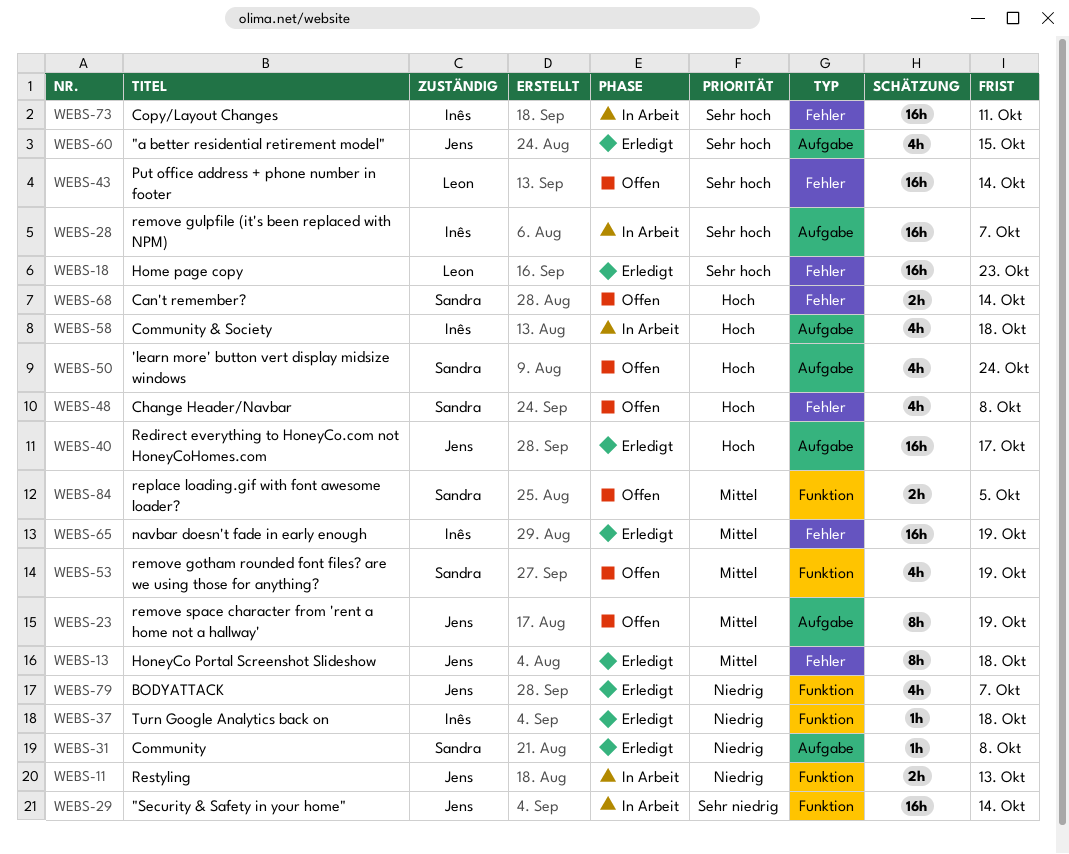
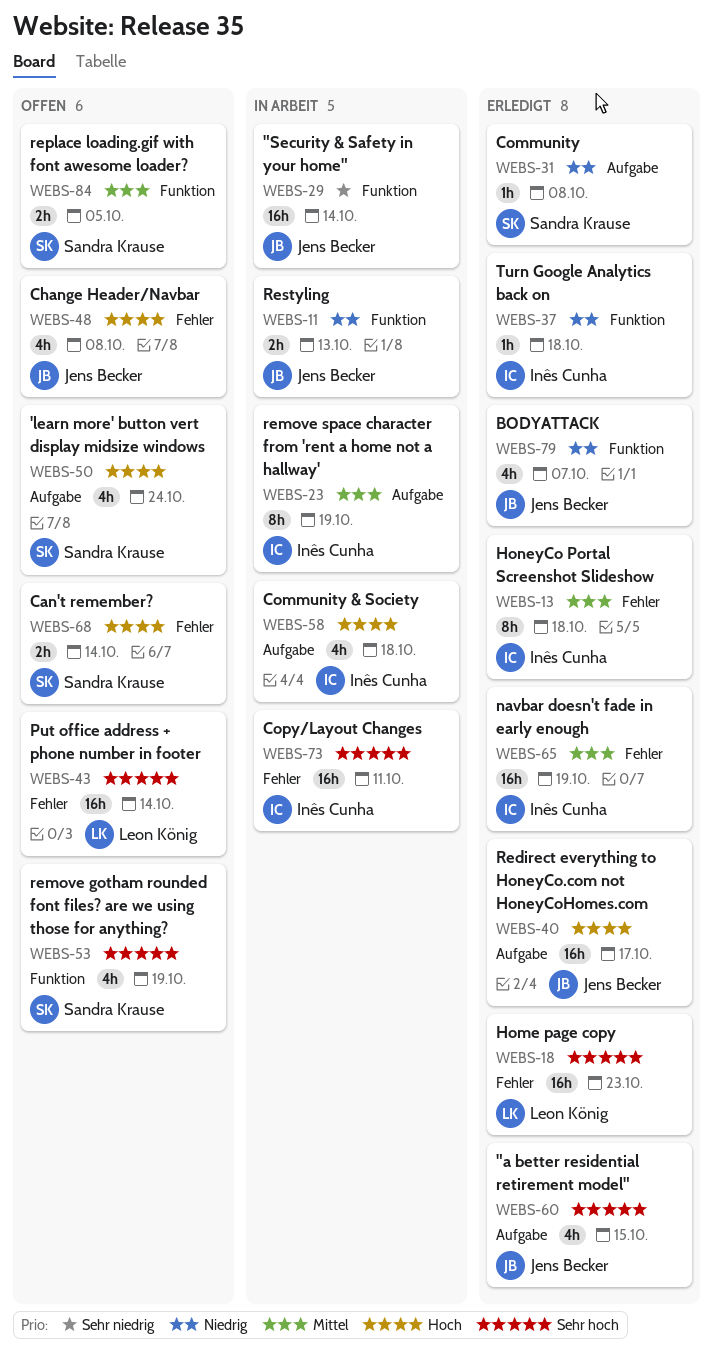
WEBS-13, owner: Jens Becker -> Inês Cunha
WEBS-23, status: Offen -> In Arbeit
WEBS-23, owner: Jens Becker -> Inês Cunha
WEBS-28: present -> none
WEBS-48, owner: Sandra Krause -> Jens Becker
WEBS-53, priority: Mittel -> Sehr hoch

